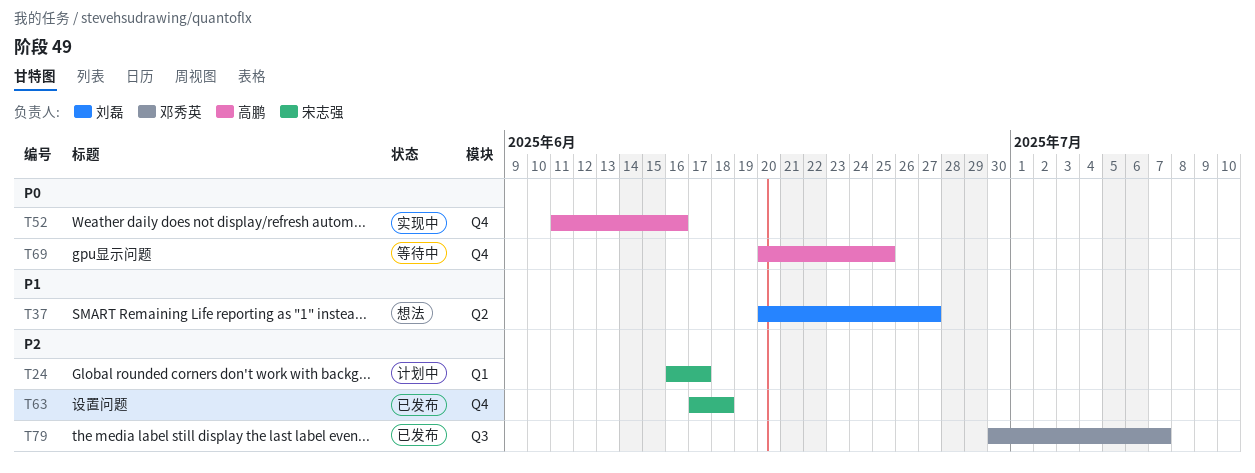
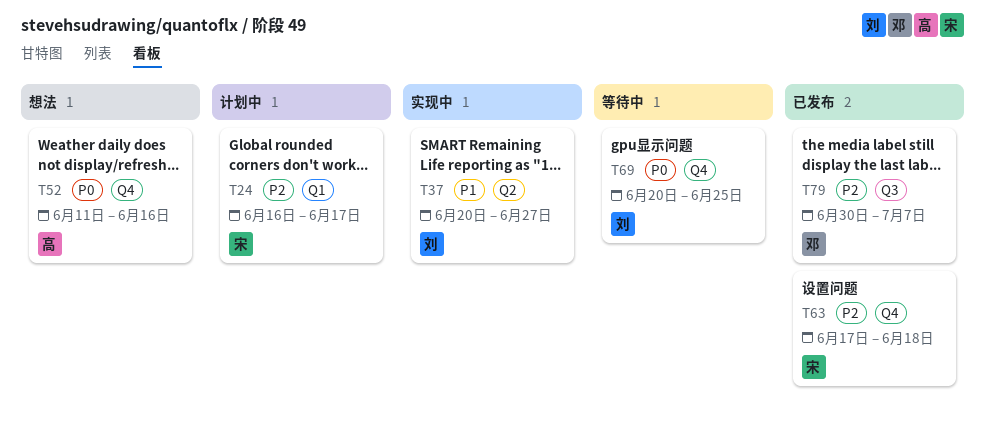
T37, status: 想法 -> 实现中
T52, status: 实现中 -> 想法
T69, owner: 高鹏 -> 刘磊

